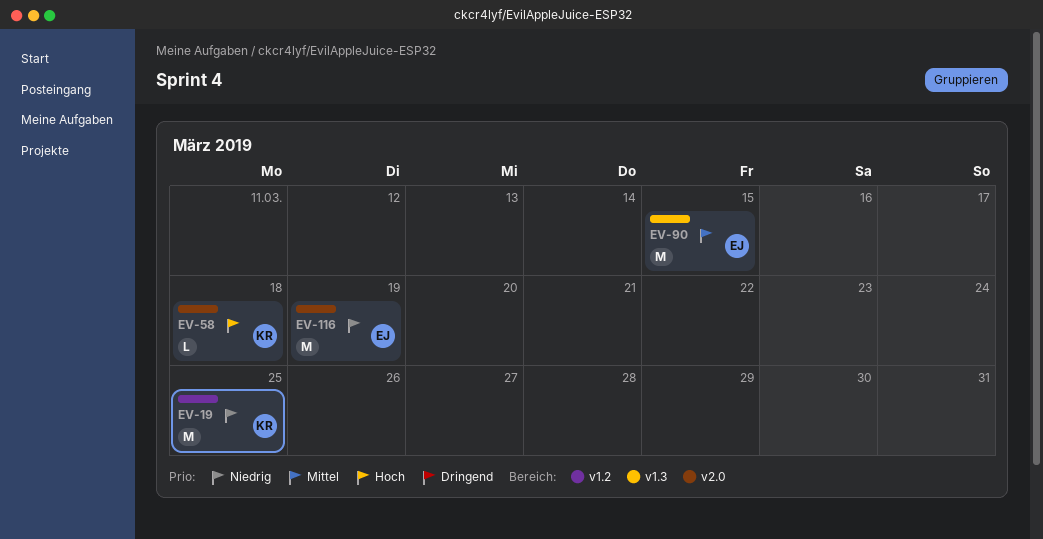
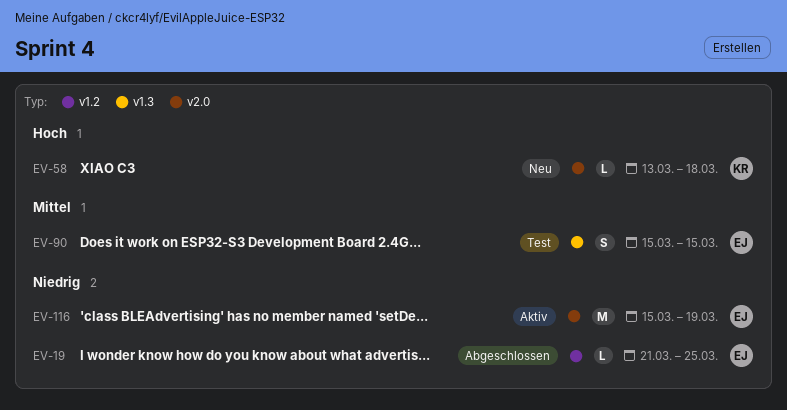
EV-19, owner: KR -> EJ
EV-19, estimate: M -> L
EV-90, estimate: M -> S

